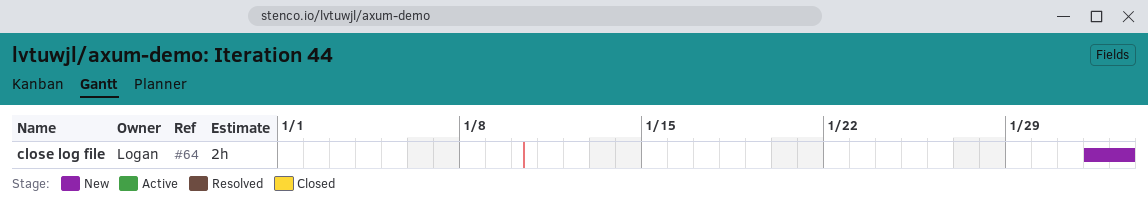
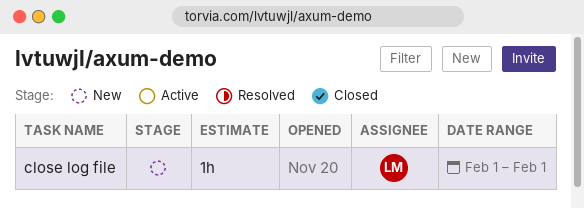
close log file, estimate: 2h -> 1h
close log file, due: Feb 2 -> Feb 1

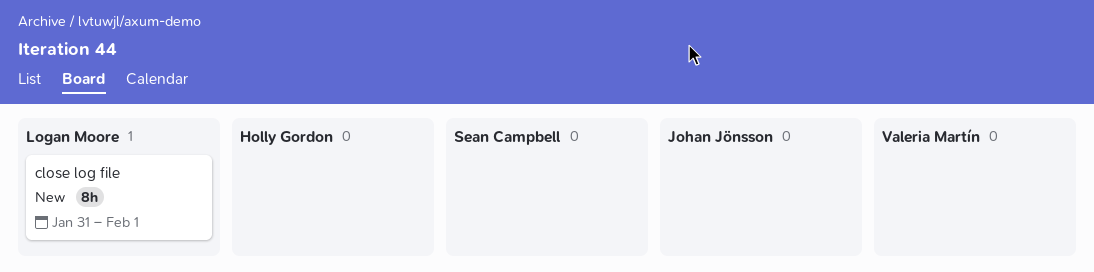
close log file, estimate: 1h -> 8h
close log file, start: Feb 1 -> Jan 31

